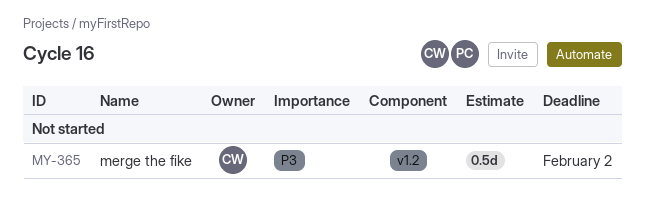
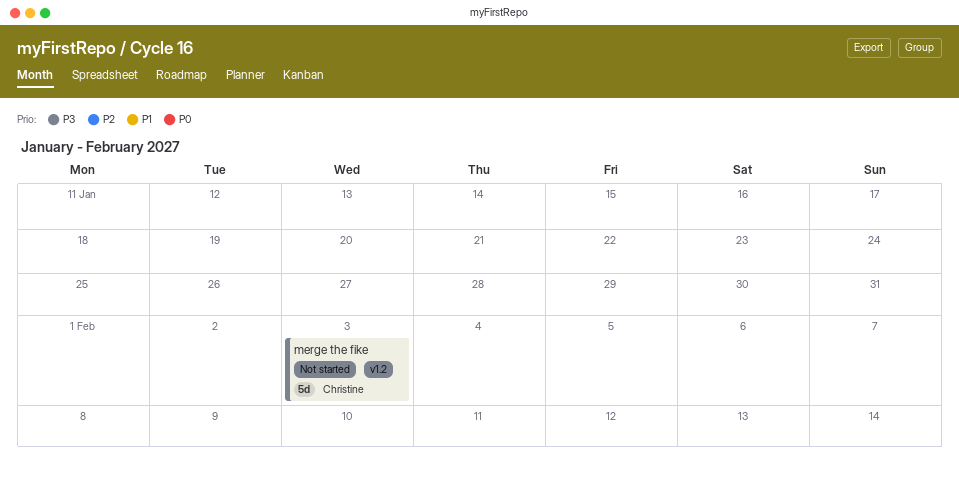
merge the fike, estimate: 0.5d -> 5d
merge the fike, due: Feb 2 -> Feb 3

